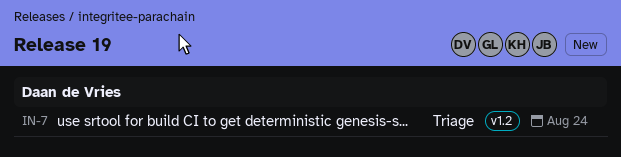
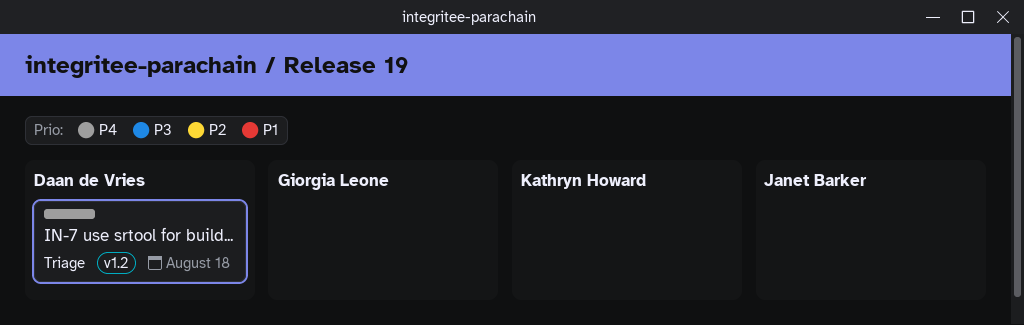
IN-7, due: Aug 24 -> Aug 18

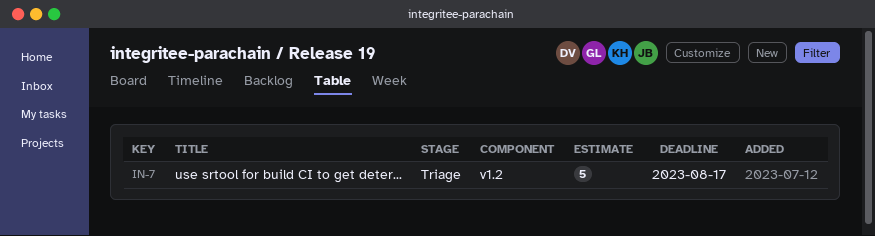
IN-7, due: Aug 18 -> Aug 17

